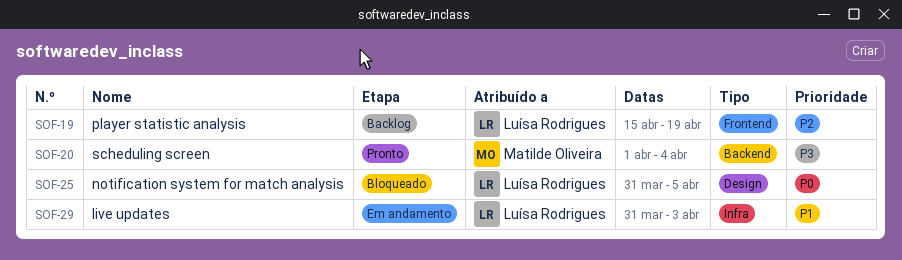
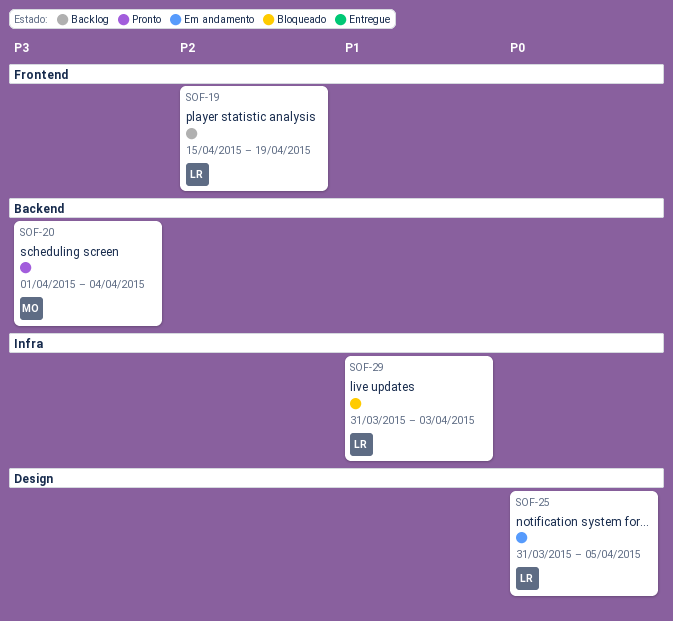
SOF-25, status: Bloqueado -> Em andamento
SOF-29, status: Em andamento -> Bloqueado

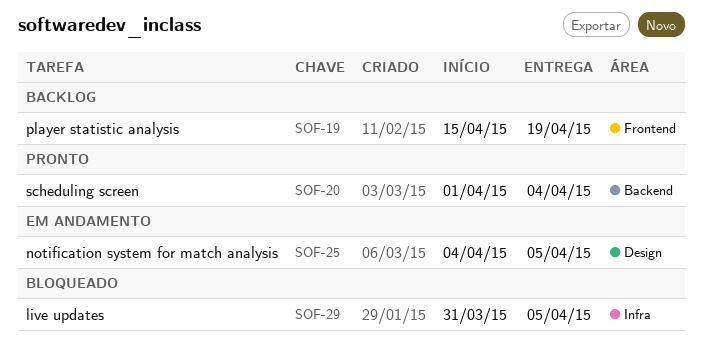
SOF-25, start: Mar 31 -> Apr 4
SOF-29, due: Apr 3 -> Apr 5

